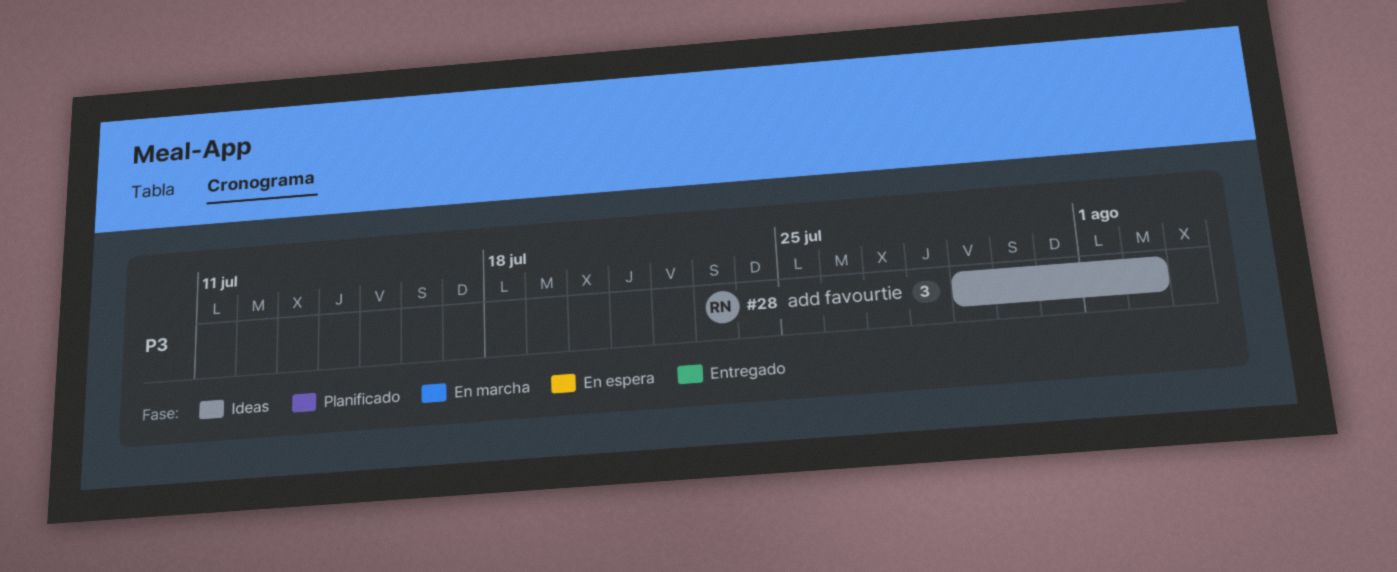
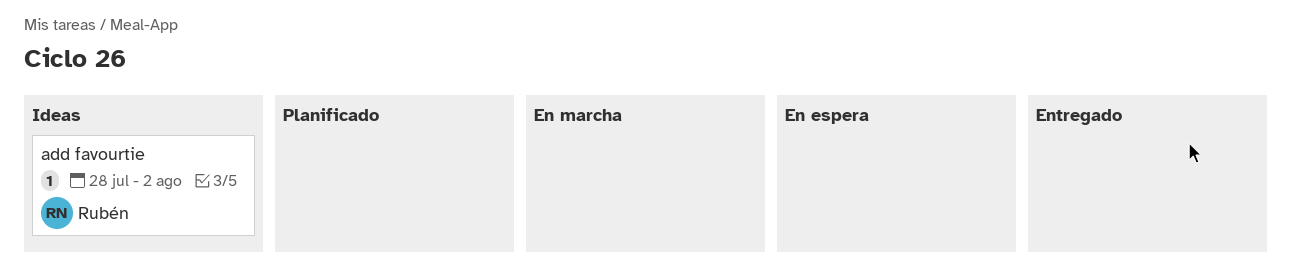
add favourtie, estimate: 3 -> 1
add favourtie, start: Jul 29 -> Jul 28

